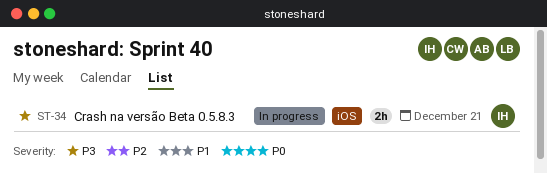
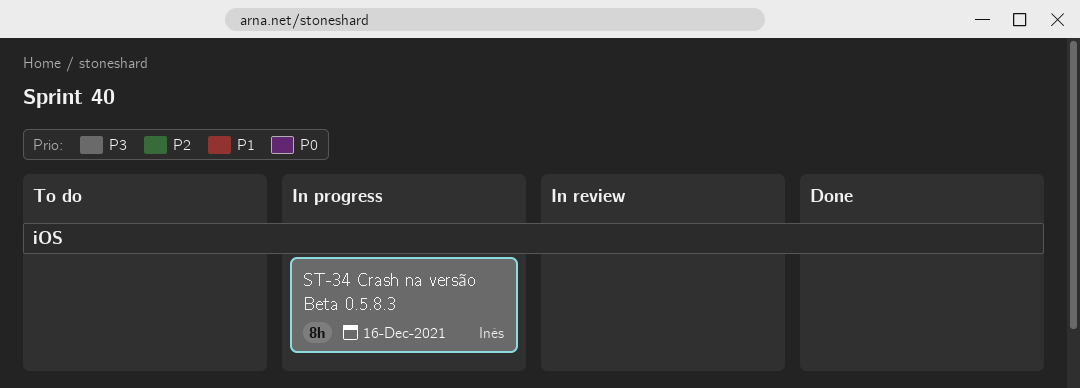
ST-34, estimate: 2h -> 8h
ST-34, due: Dec 21 -> Dec 16

